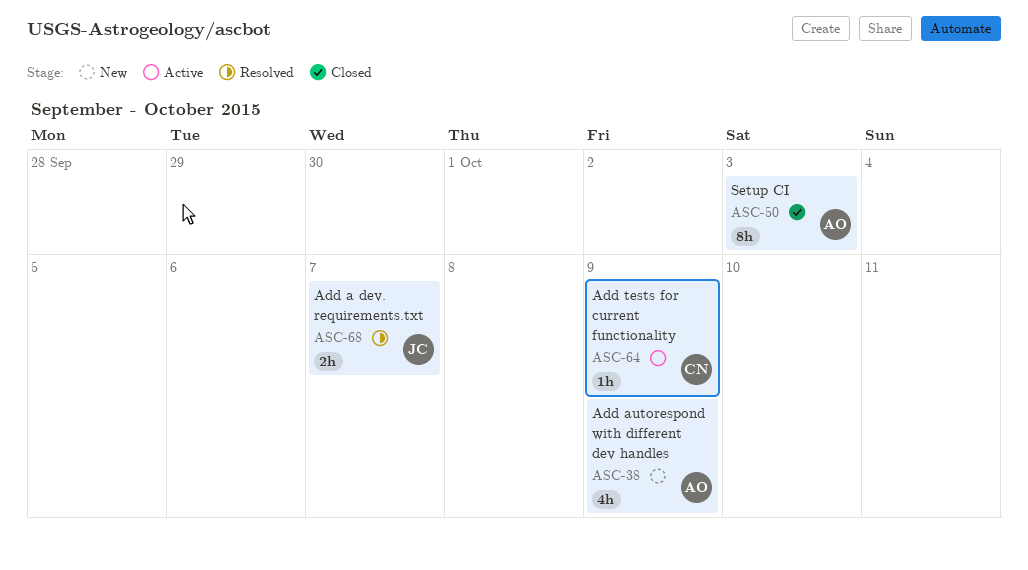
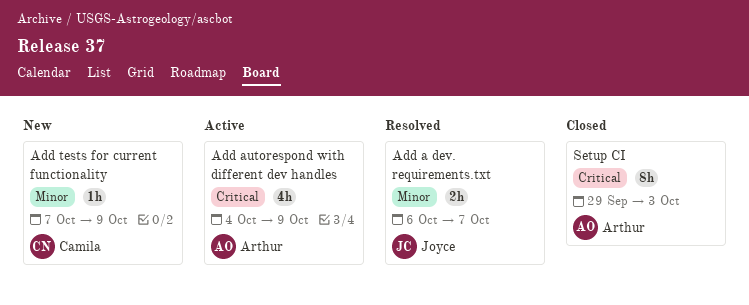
Add autorespond with different dev handles, status: New -> Active
Add tests for current functionality, status: Active -> New

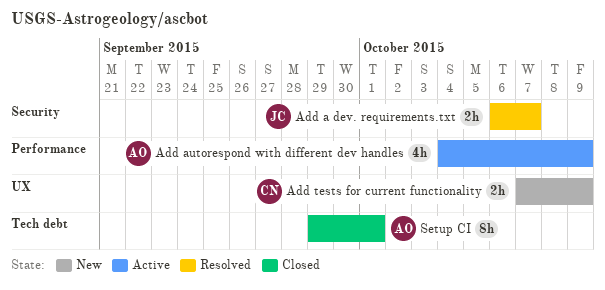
Add tests for current functionality, estimate: 1h -> 2h
Setup CI, due: Oct 3 -> Oct 1

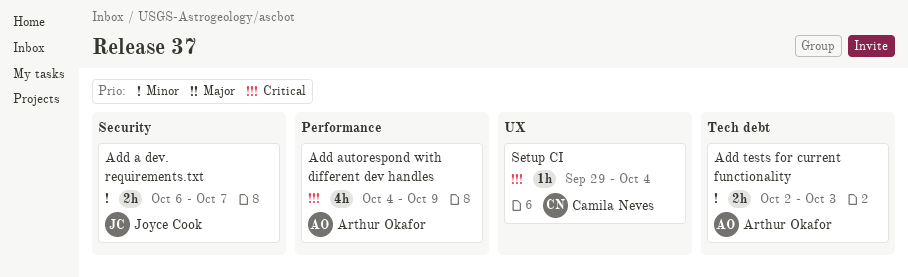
Add tests for current functionality, owner: Camila Neves -> Arthur Okafor
Add tests for current functionality, label: UX -> Tech debt
Add tests for current functionality, start: Oct 7 -> Oct 2
Add tests for current functionality, due: Oct 9 -> Oct 3
Setup CI, owner: Arthur Okafor -> Camila Neves
Setup CI, label: Tech debt -> UX
Setup CI, estimate: 8h -> 1h
Setup CI, due: Oct 1 -> Oct 4

